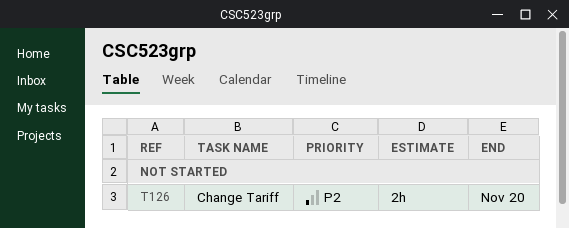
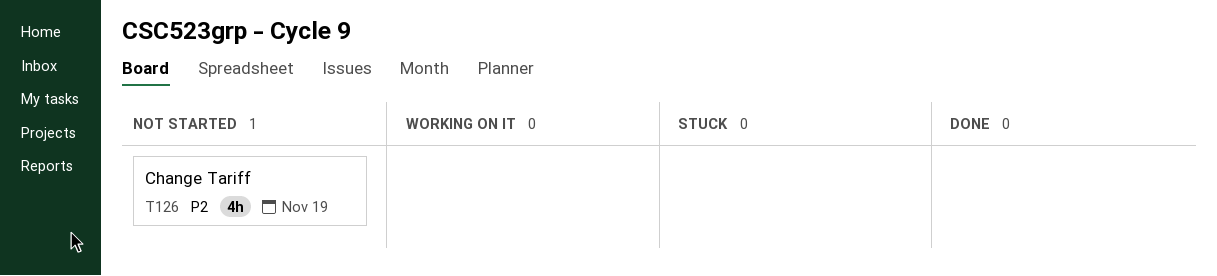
T126, estimate: 2h -> 4h
T126, due: Nov 20 -> Nov 19

